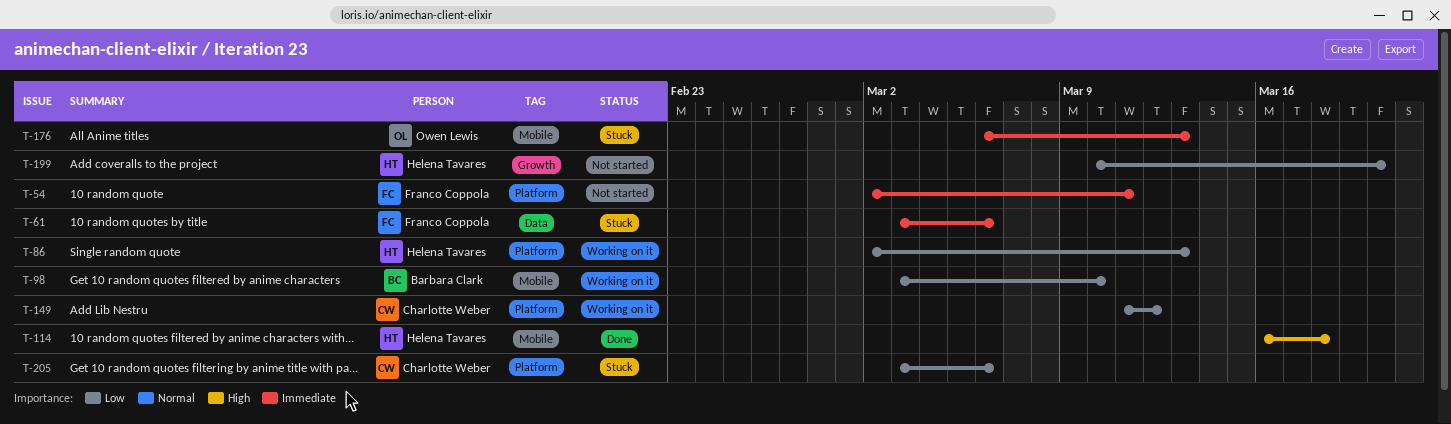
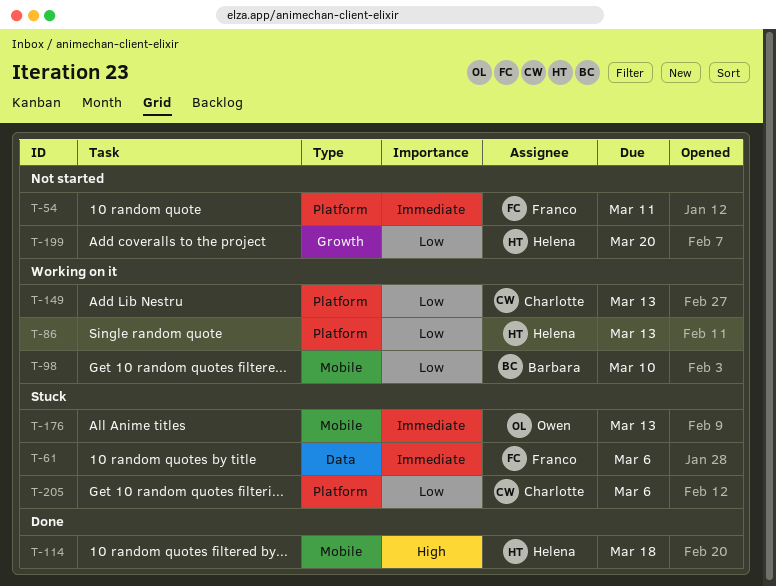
T-149, due: Mar 12 -> Mar 13

